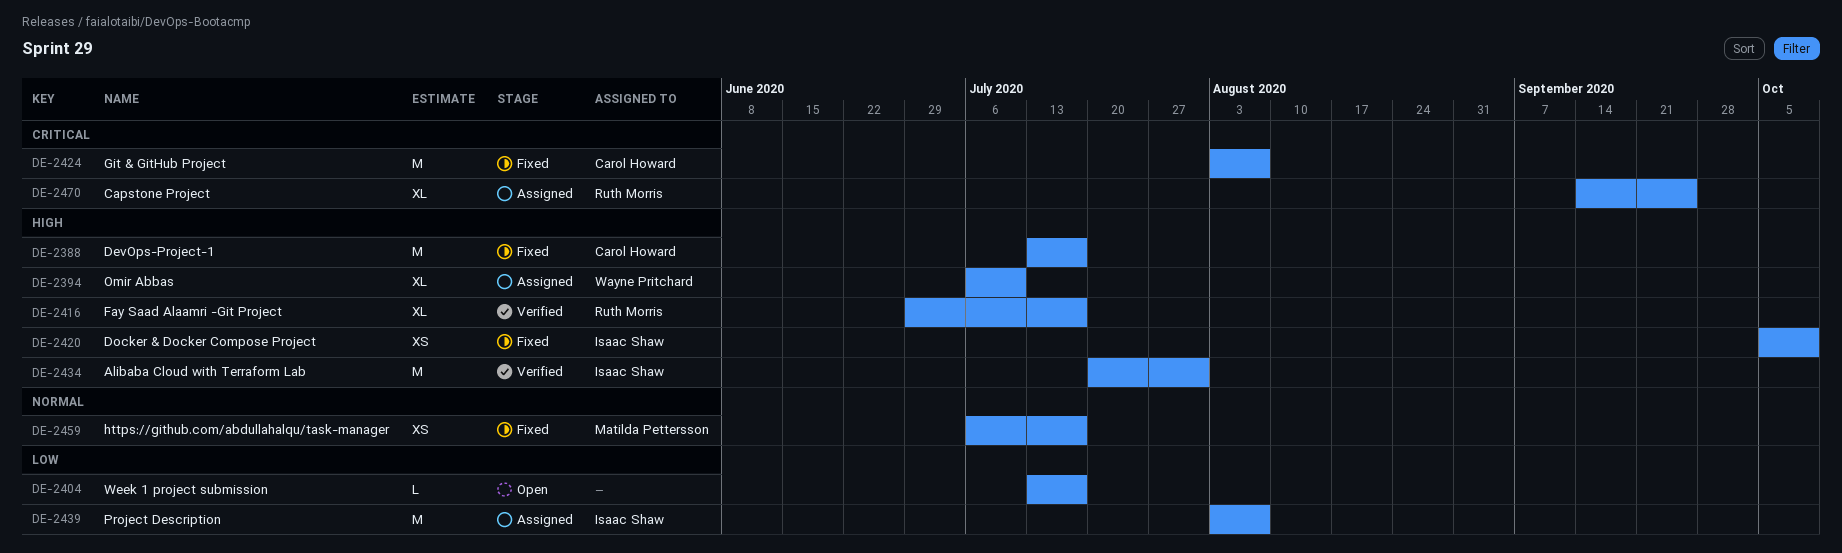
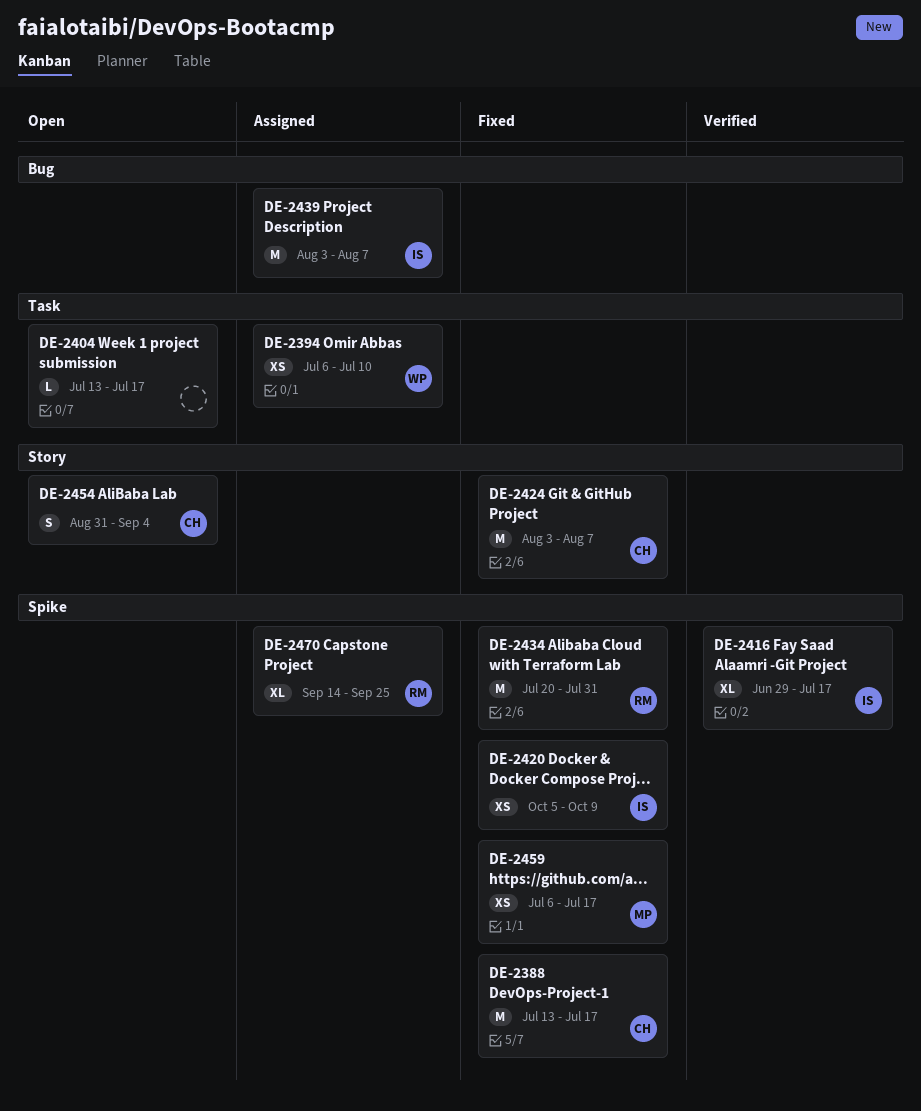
DE-2394, estimate: XL -> XS
DE-2416, owner: Ruth Morris -> Isaac Shaw
DE-2434, status: Verified -> Fixed
DE-2434, owner: Isaac Shaw -> Ruth Morris
DE-2454: none -> present

